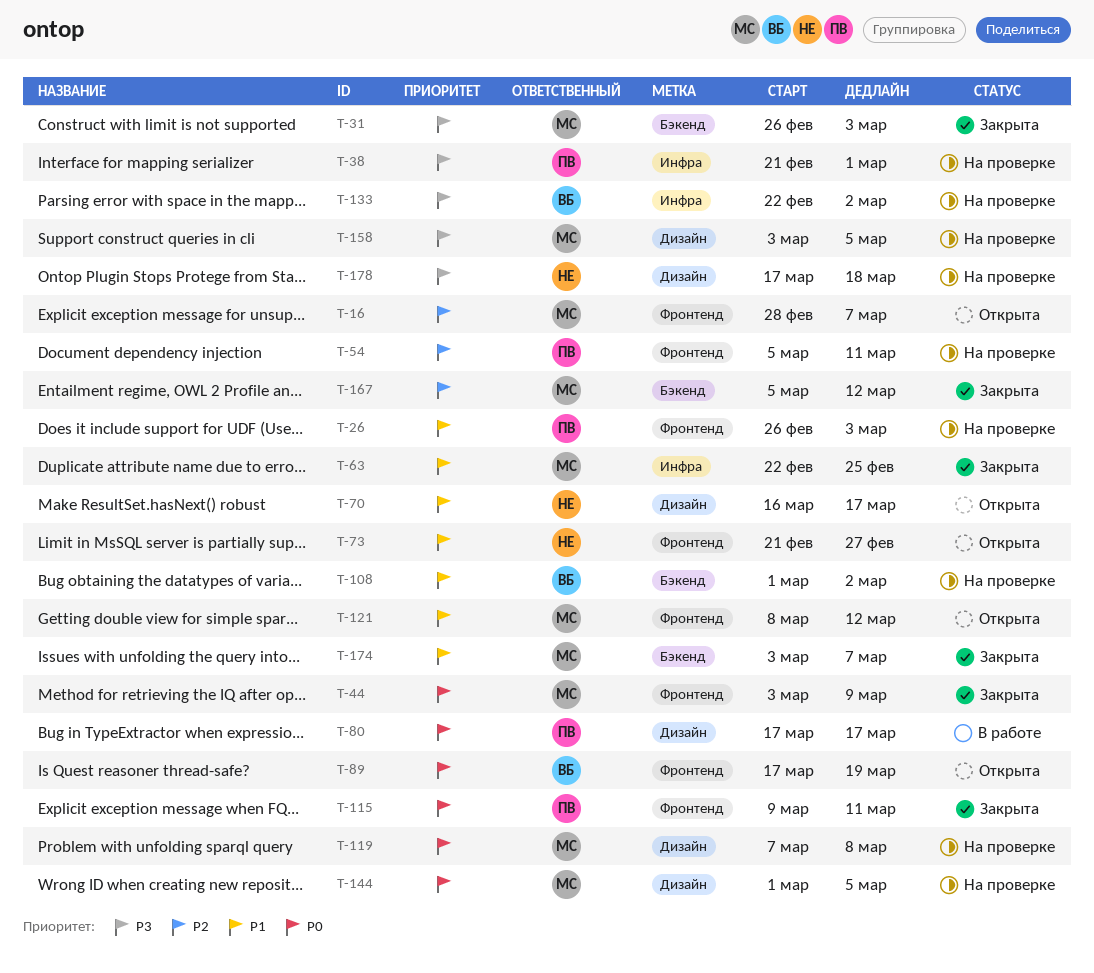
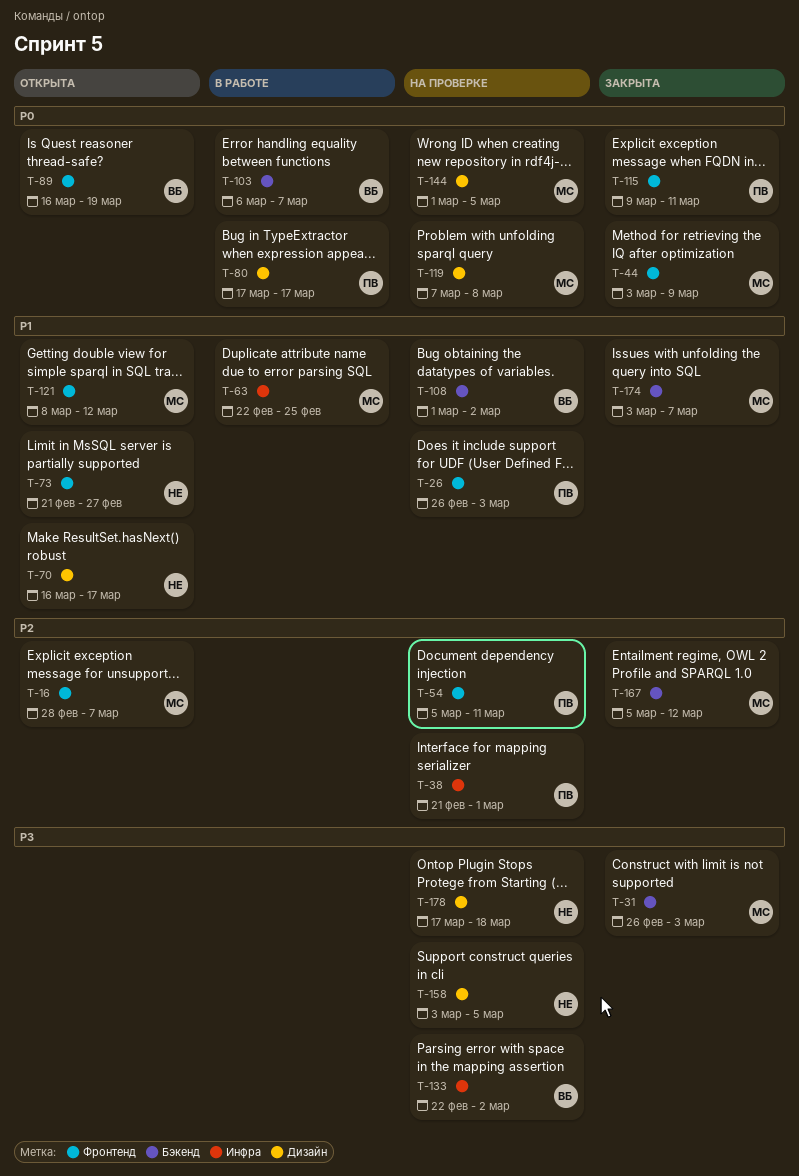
T-38, priority: P3 -> P2
T-63, status: Закрыта -> В работе
T-89, start: Mar 17 -> Mar 16
T-103: none -> present
T-158, owner: МС -> НЕ

